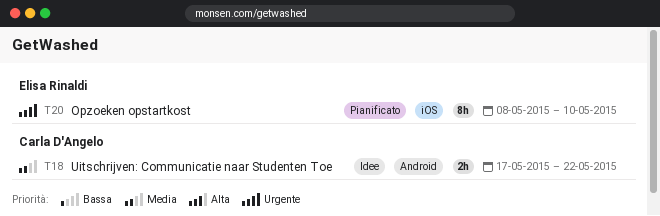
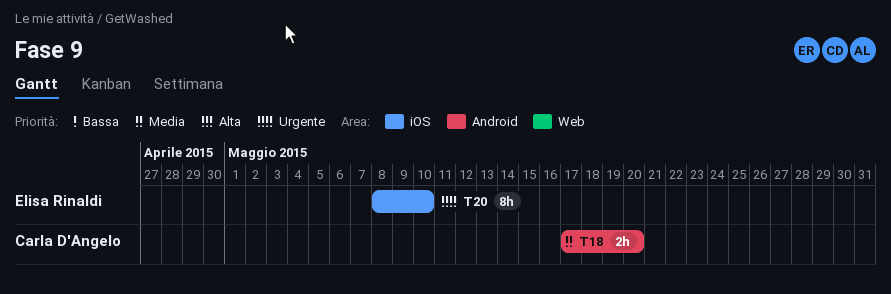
T18, due: May 22 -> May 20

